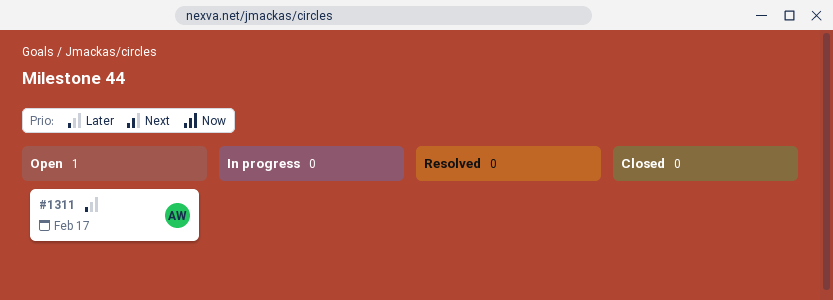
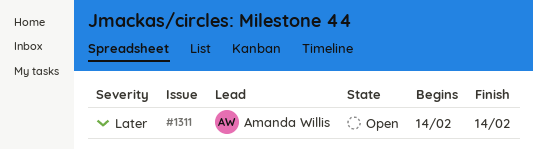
#1311, due: Feb 17 -> Feb 14

